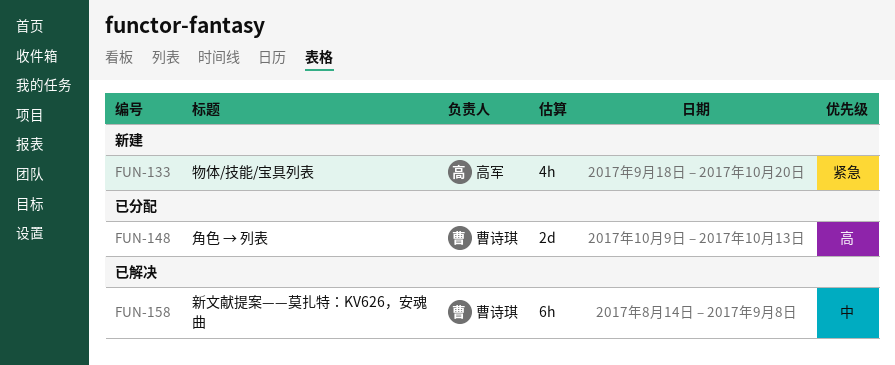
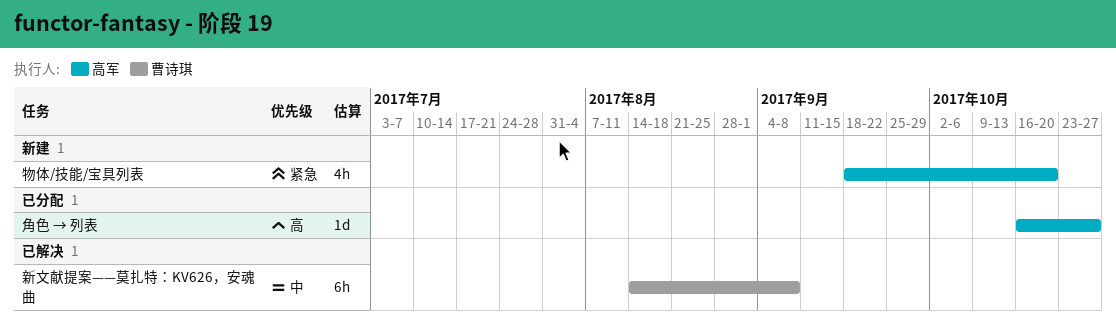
角色 → 列表, owner: 曹诗琪 -> 高军
角色 → 列表, estimate: 2d -> 1d
角色 → 列表, start: Oct 9 -> Oct 16
角色 → 列表, due: Oct 13 -> Oct 27

